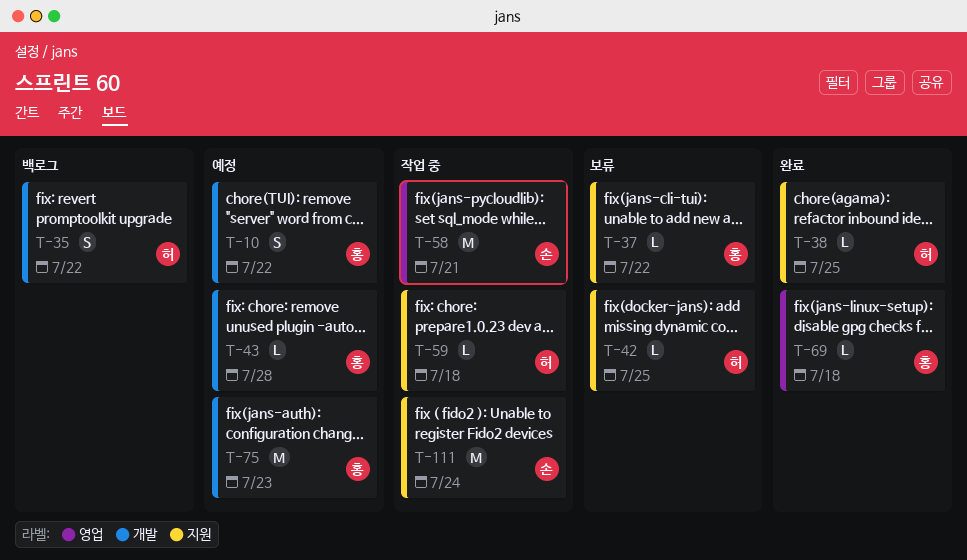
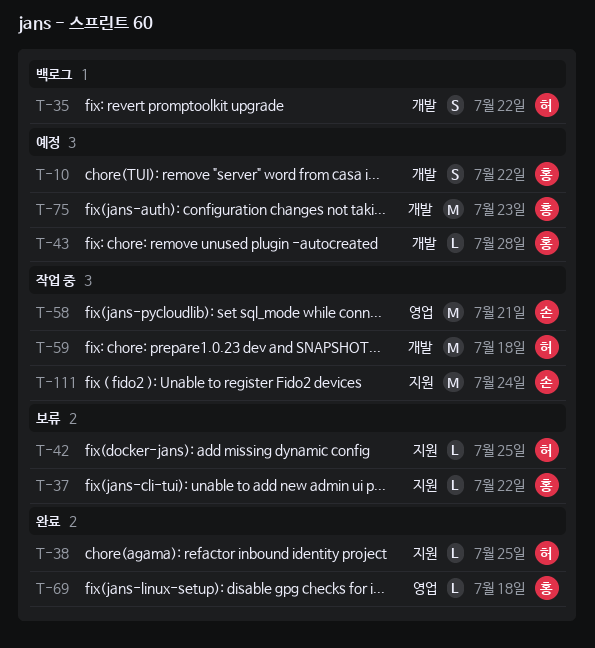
T-59, label: 지원 -> 개발
T-59, estimate: L -> M

